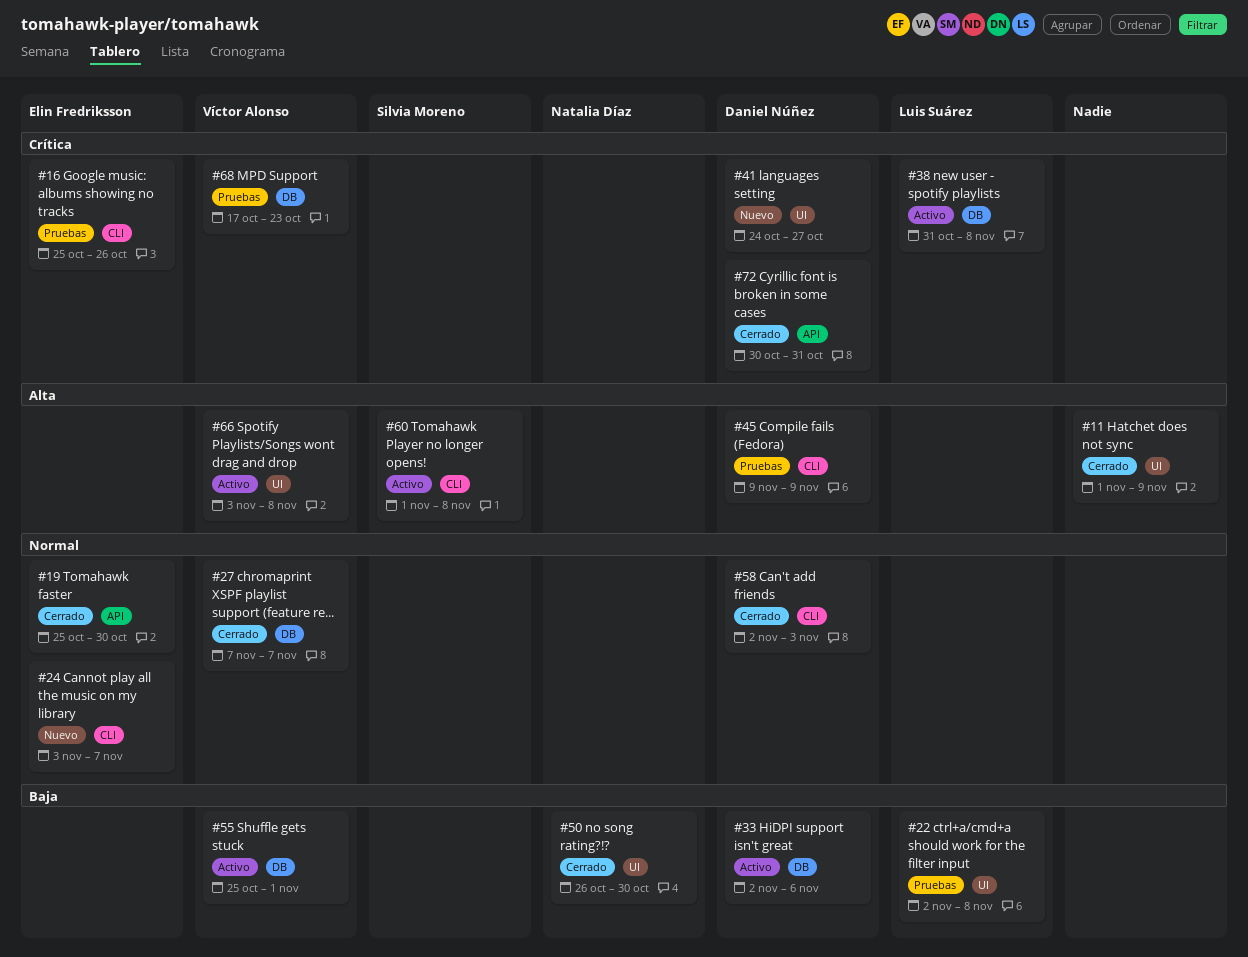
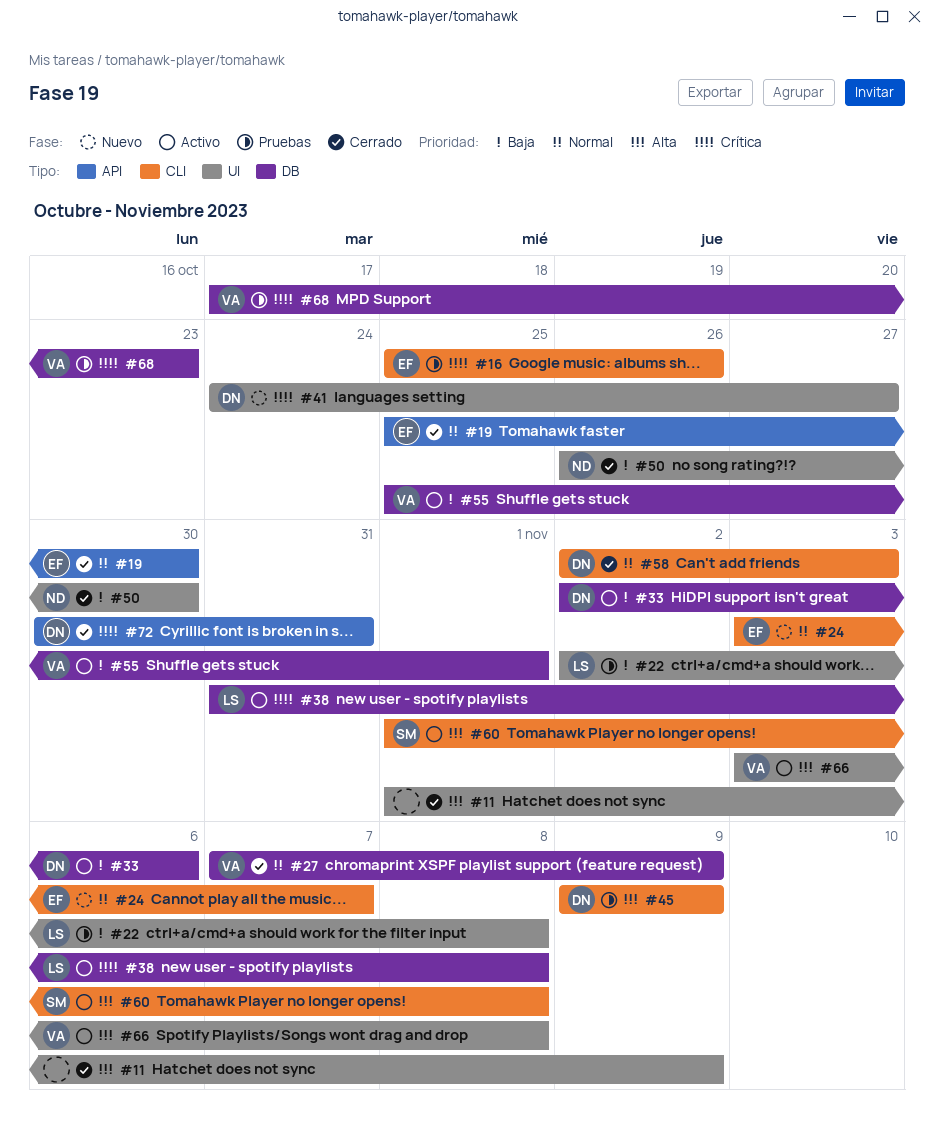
#27, due: Nov 7 -> Nov 9

